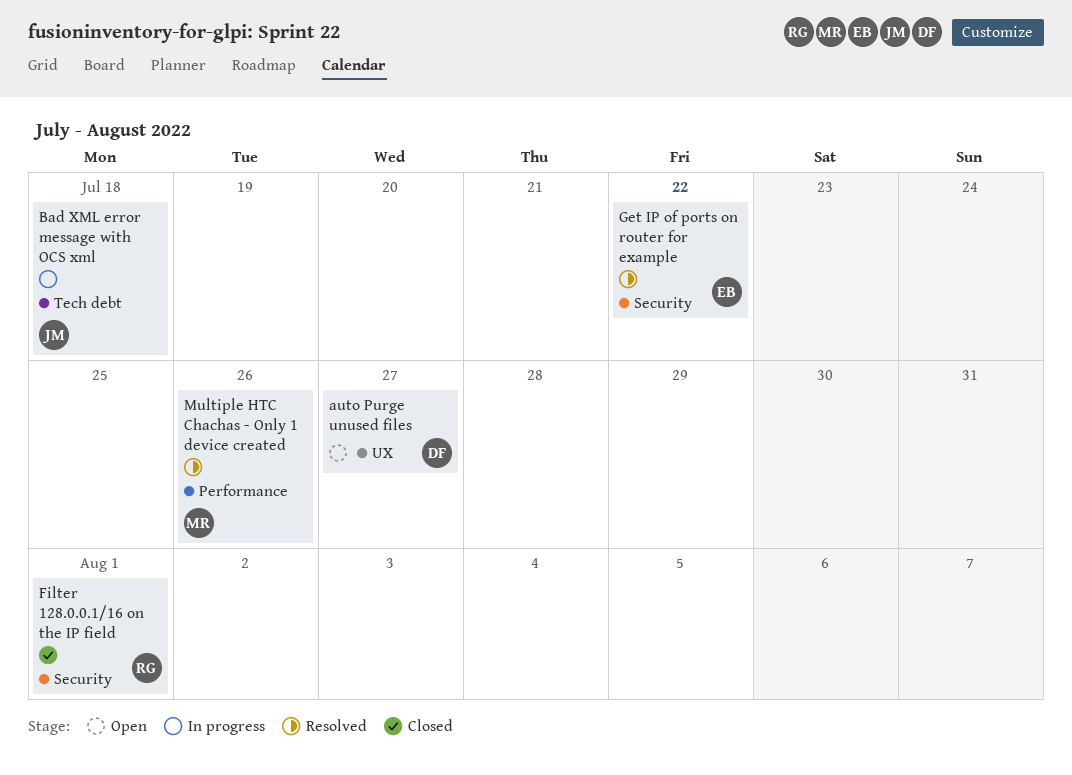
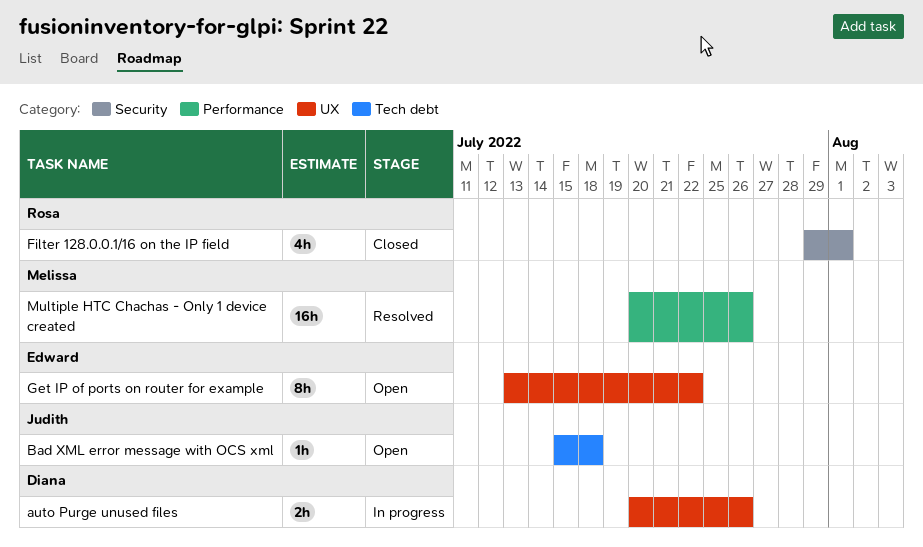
auto Purge unused files, status: Open -> In progress
auto Purge unused files, due: Jul 27 -> Jul 26
Bad XML error message with OCS xml, status: In progress -> Open
Get IP of ports on router for example, status: Resolved -> Open
Get IP of ports on router for example, label: Security -> UX

